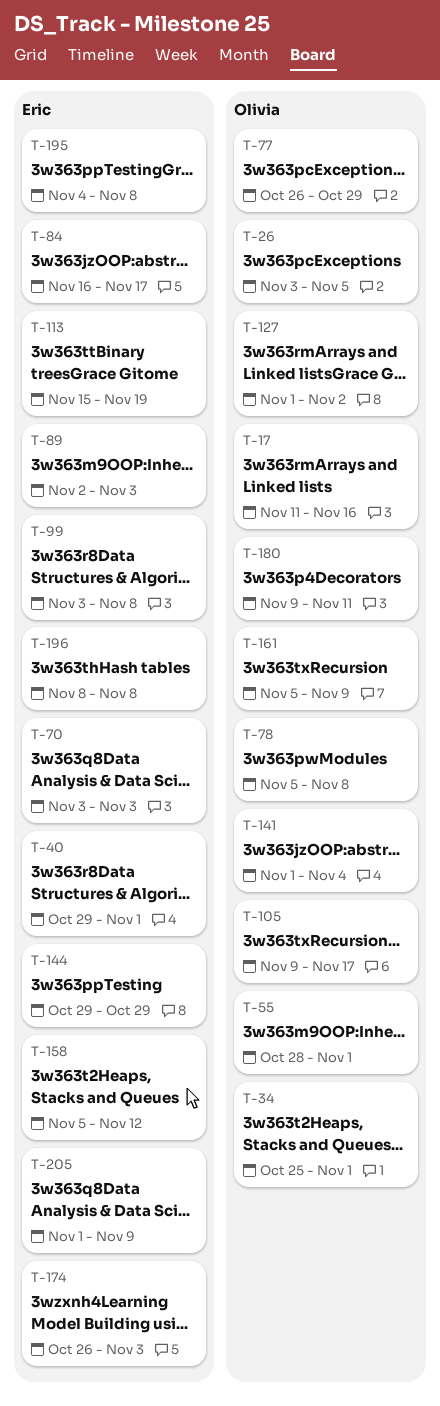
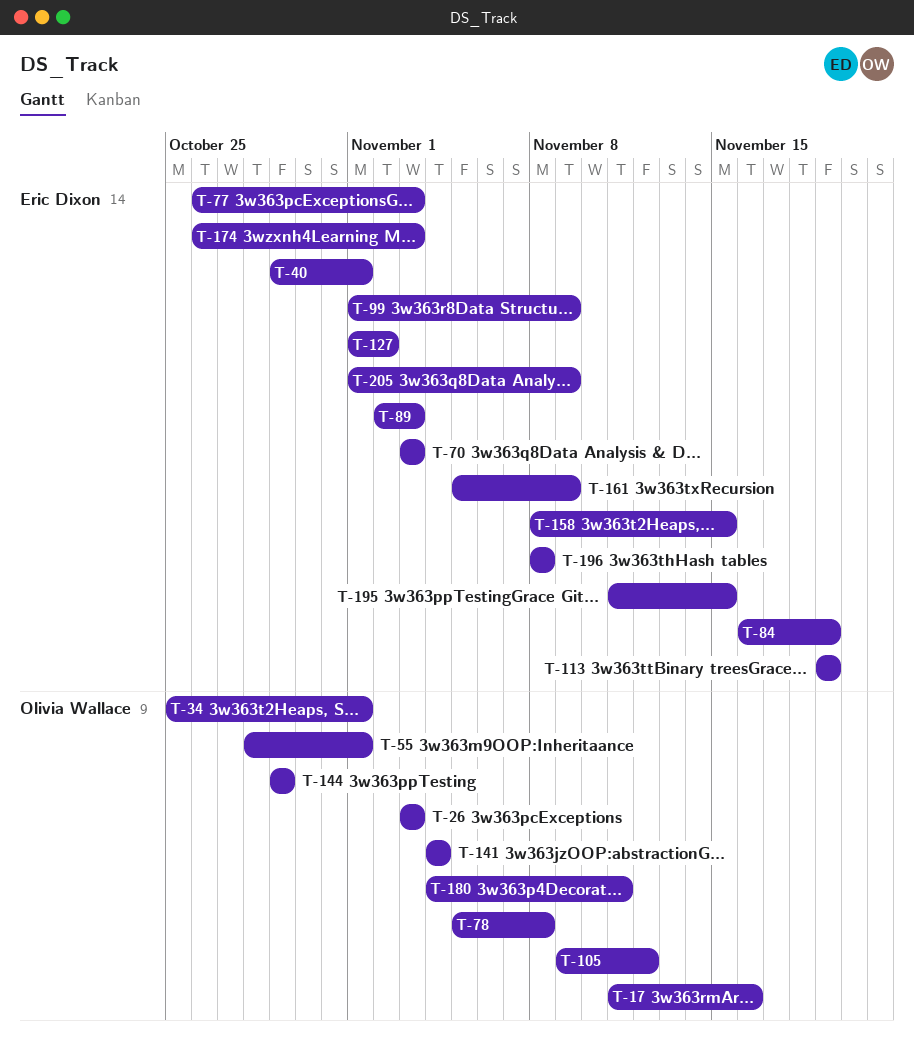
T-26, due: Nov 5 -> Nov 3
T-77, owner: Olivia Wallace -> Eric Dixon
T-77, due: Oct 29 -> Nov 3
T-84, due: Nov 17 -> Nov 19
T-99, start: Nov 3 -> Nov 1
T-99, due: Nov 8 -> Nov 9
T-105, due: Nov 17 -> Nov 12
T-113, start: Nov 15 -> Nov 19
T-127, owner: Olivia Wallace -> Eric Dixon
T-141, start: Nov 1 -> Nov 4
T-144, owner: Eric Dixon -> Olivia Wallace
T-158, start: Nov 5 -> Nov 8
T-158, due: Nov 12 -> Nov 15
T-161, owner: Olivia Wallace -> Eric Dixon
T-180, start: Nov 9 -> Nov 4
T-195, start: Nov 4 -> Nov 11
T-195, due: Nov 8 -> Nov 15

